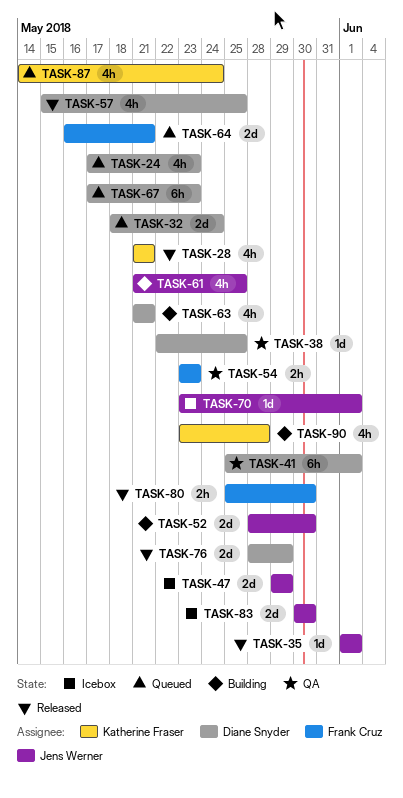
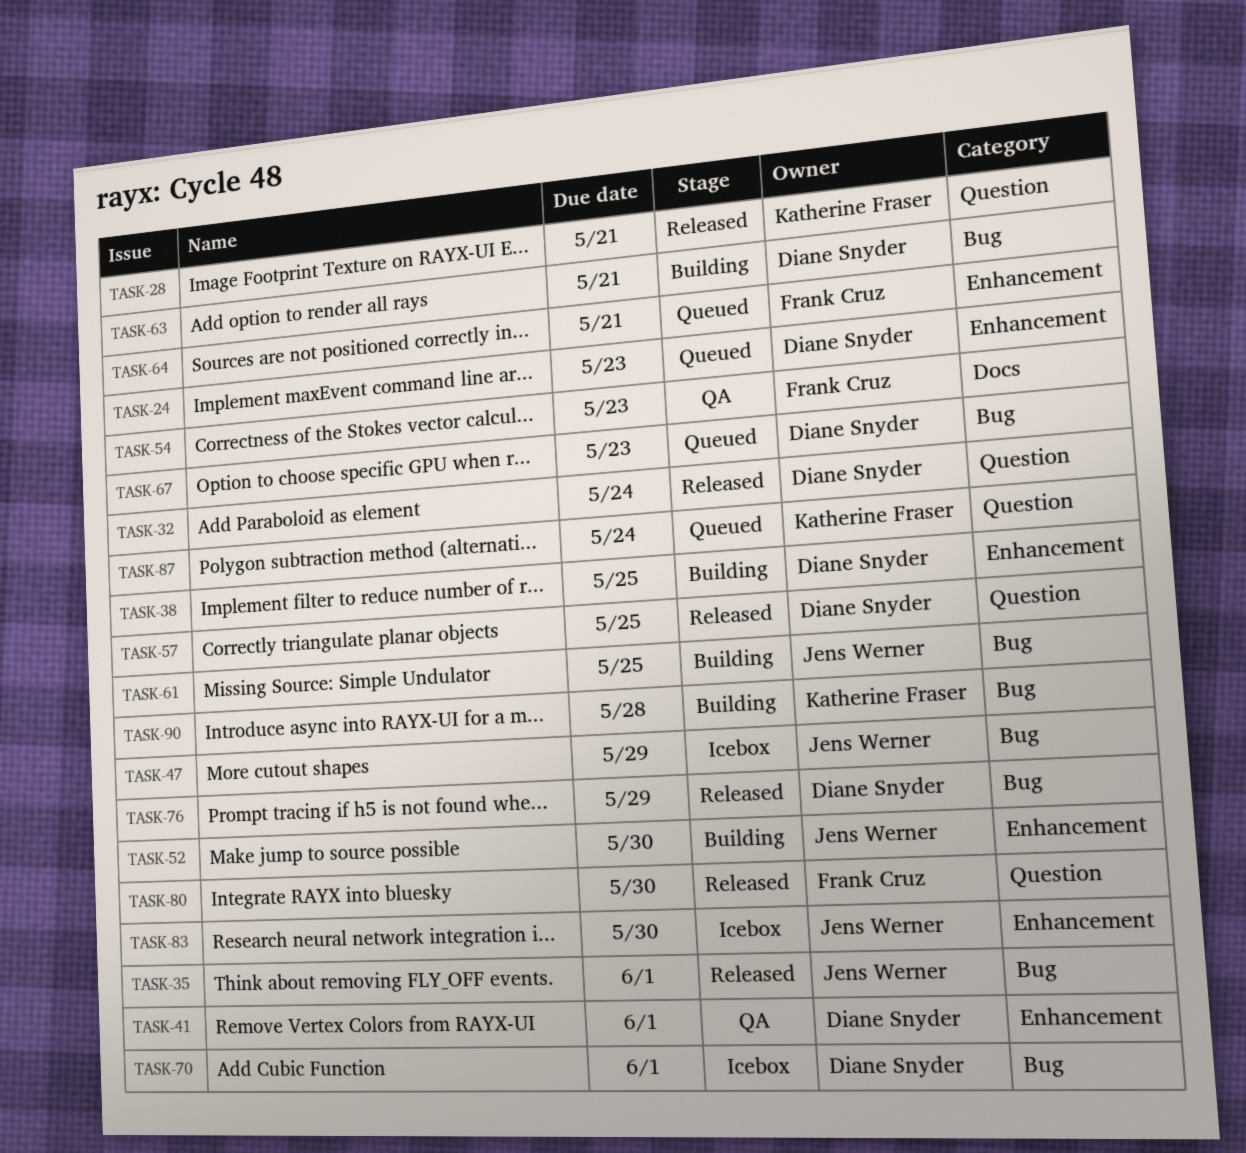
TASK-32, status: Queued -> Released
TASK-38, status: QA -> Building
TASK-70, owner: Jens Werner -> Diane Snyder

